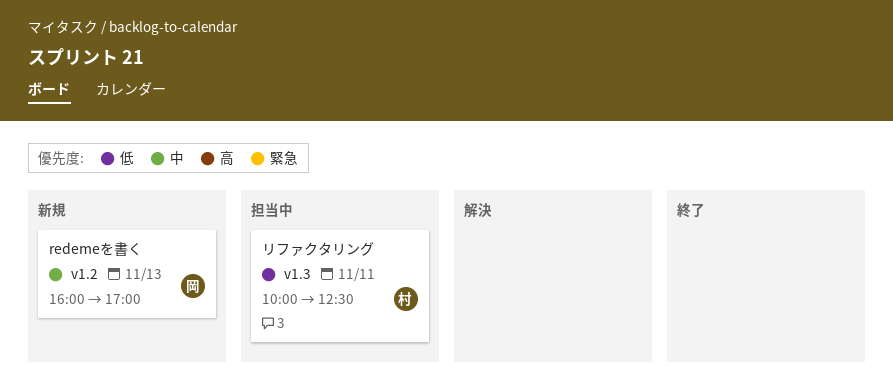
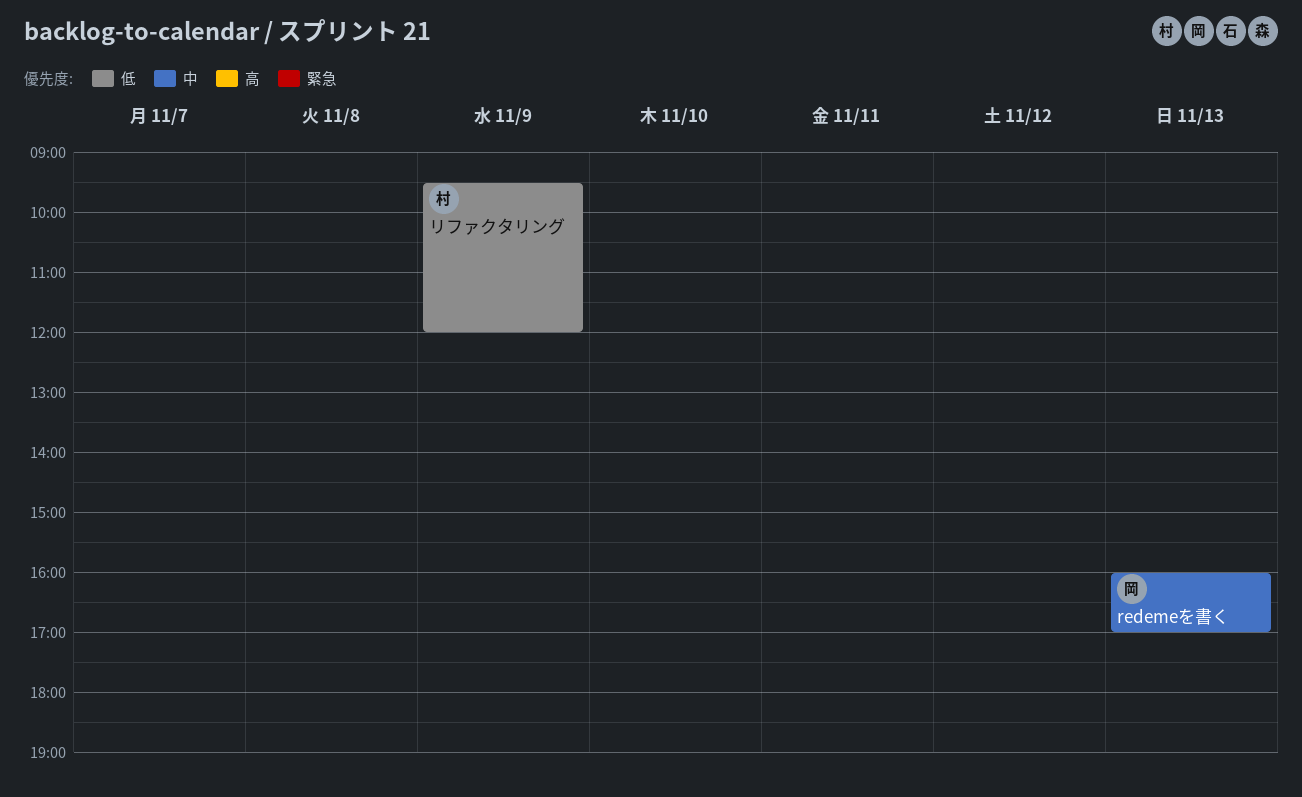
リファクタリング, day: Nov 11 -> Nov 9
リファクタリング, begins: 10:00 -> 09:30
リファクタリング, ends: 12:30 -> 12:00

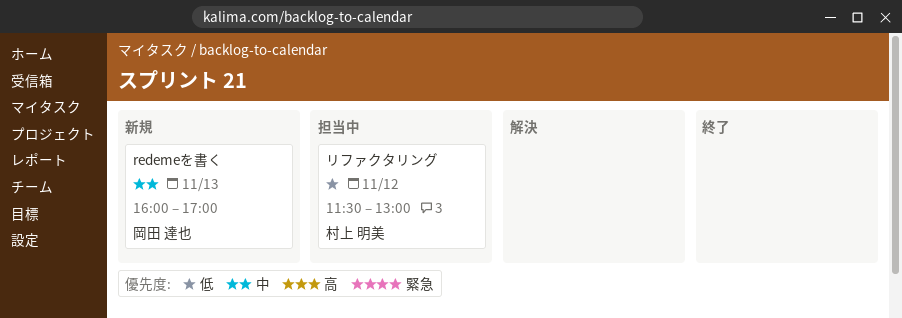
リファクタリング, day: Nov 9 -> Nov 12
リファクタリング, begins: 09:30 -> 11:30
リファクタリング, ends: 12:00 -> 13:00

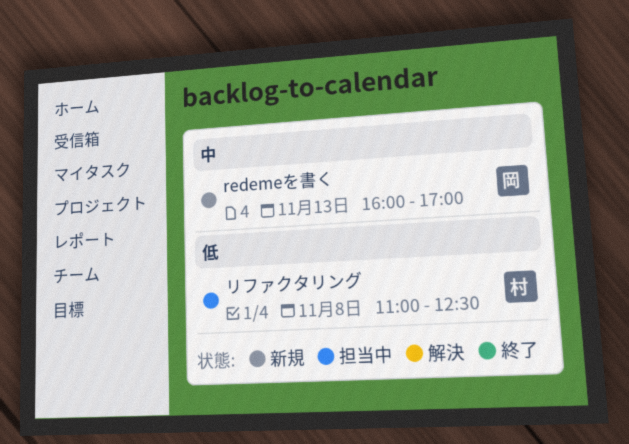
リファクタリング, day: Nov 12 -> Nov 8
リファクタリング, begins: 11:30 -> 11:00
リファクタリング, ends: 13:00 -> 12:30

